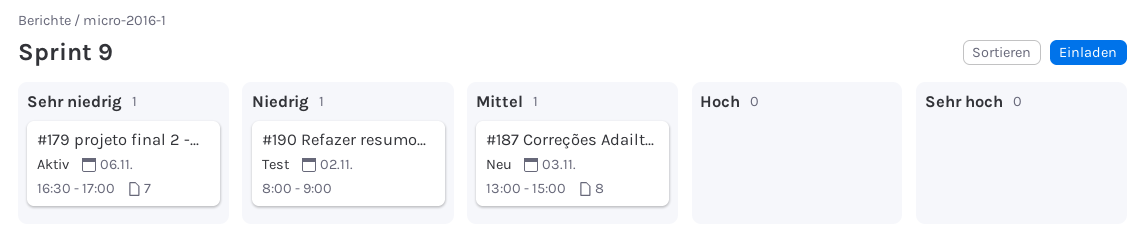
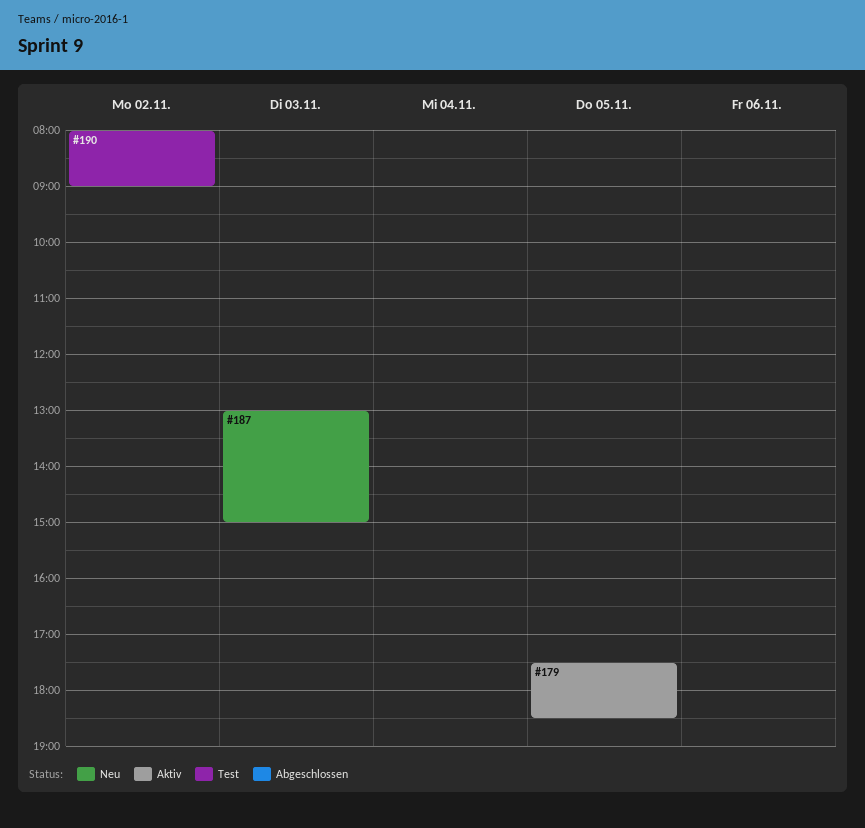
#179, day: Nov 6 -> Nov 5
#179, begins: 16:30 -> 17:30
#179, ends: 17:00 -> 18:30

